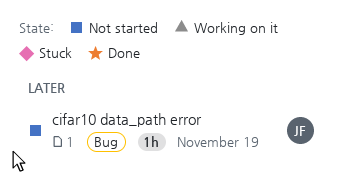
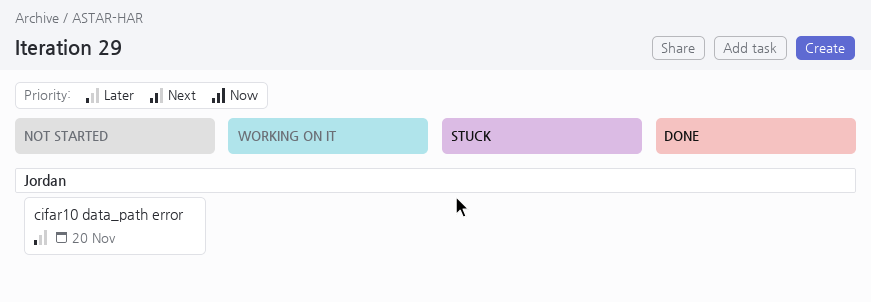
cifar10 data_path error, due: Nov 19 -> Nov 20

